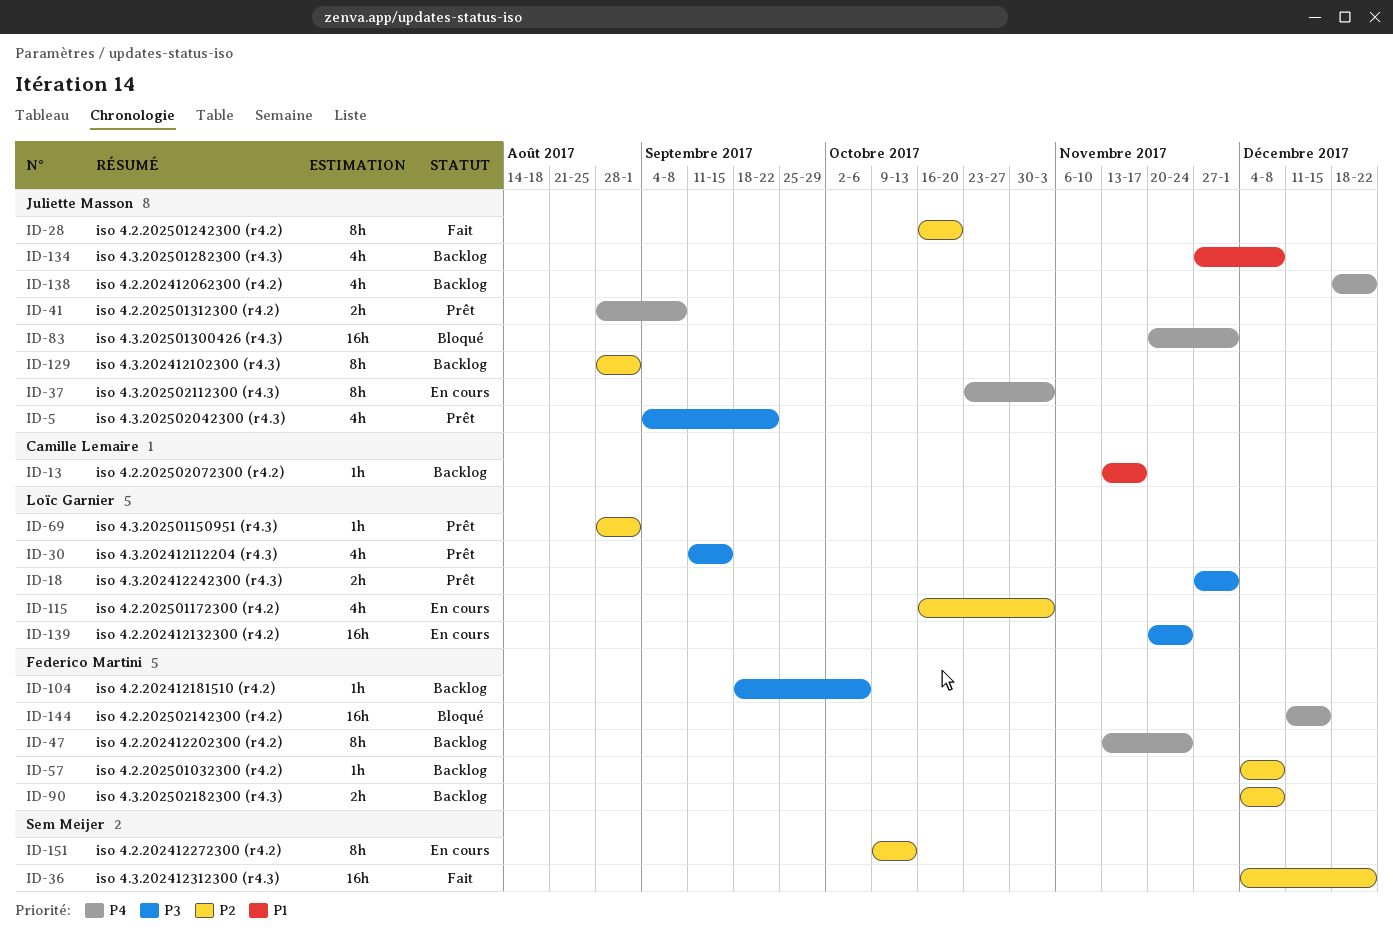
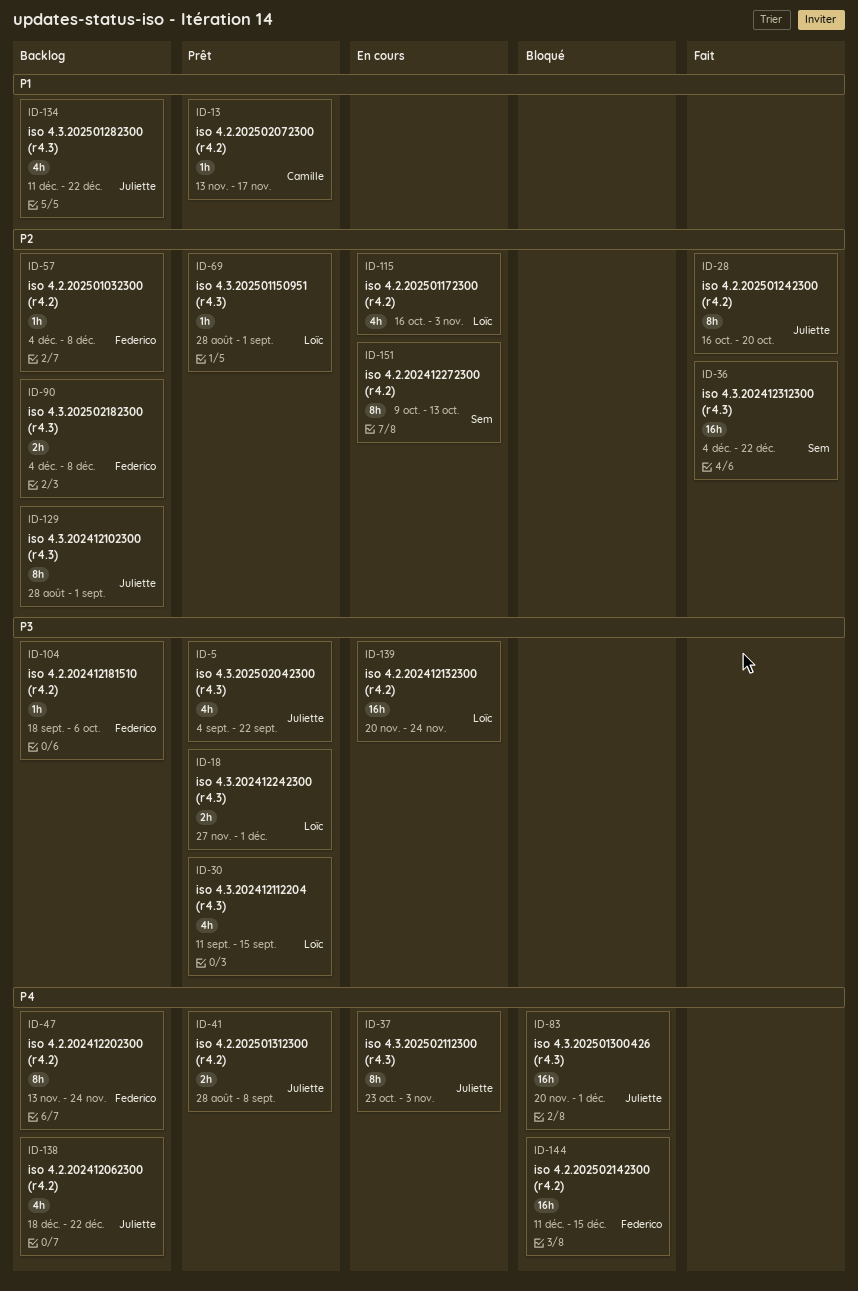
ID-13, status: Backlog -> Prêt
ID-134, start: Nov 27 -> Dec 11
ID-134, due: Dec 8 -> Dec 22

